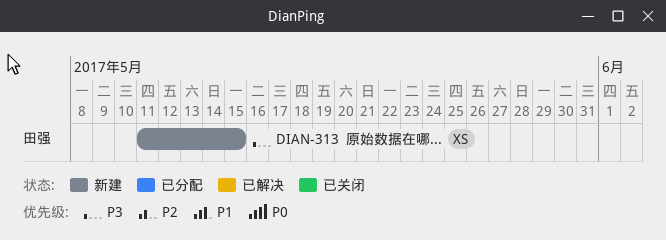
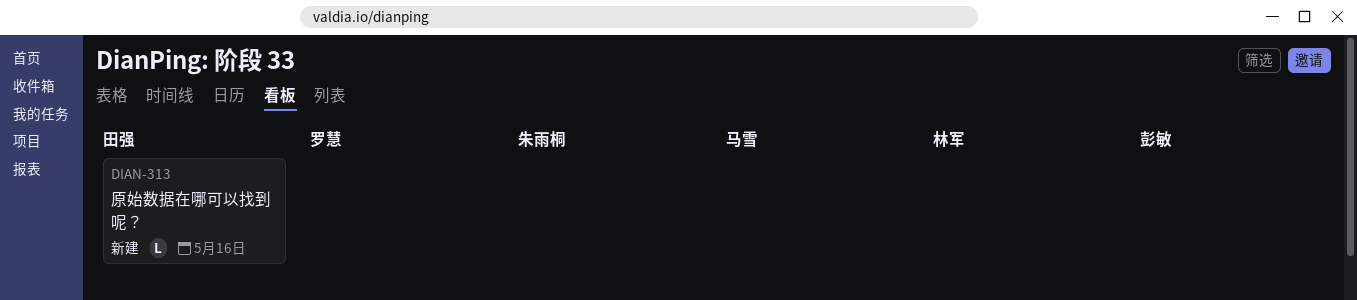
DIAN-313, estimate: XS -> L
DIAN-313, due: May 15 -> May 16

